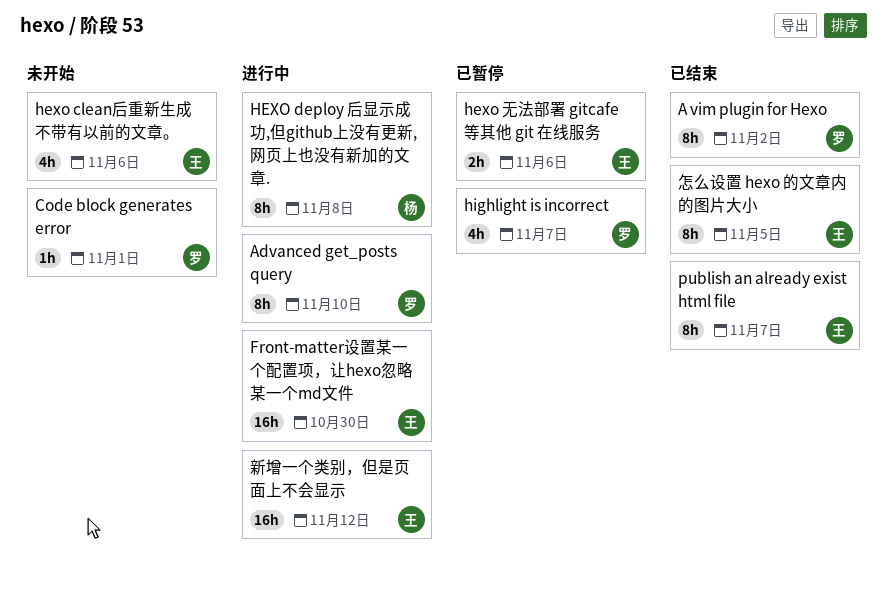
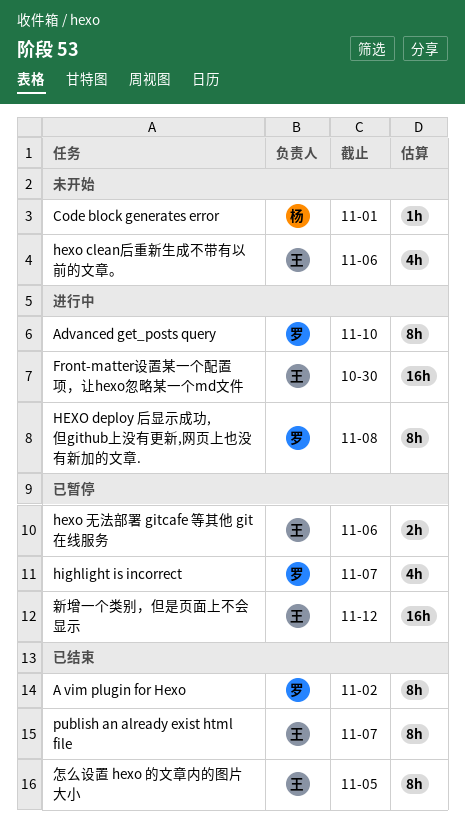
Code block generates error, owner: 罗 -> 杨
HEXO deploy 后显示成功,但github上没有更新,网页上也没有新加的文章., owner: 杨 -> 罗
新增一个类别，但是页面上不会显示, status: 进行中 -> 已暂停

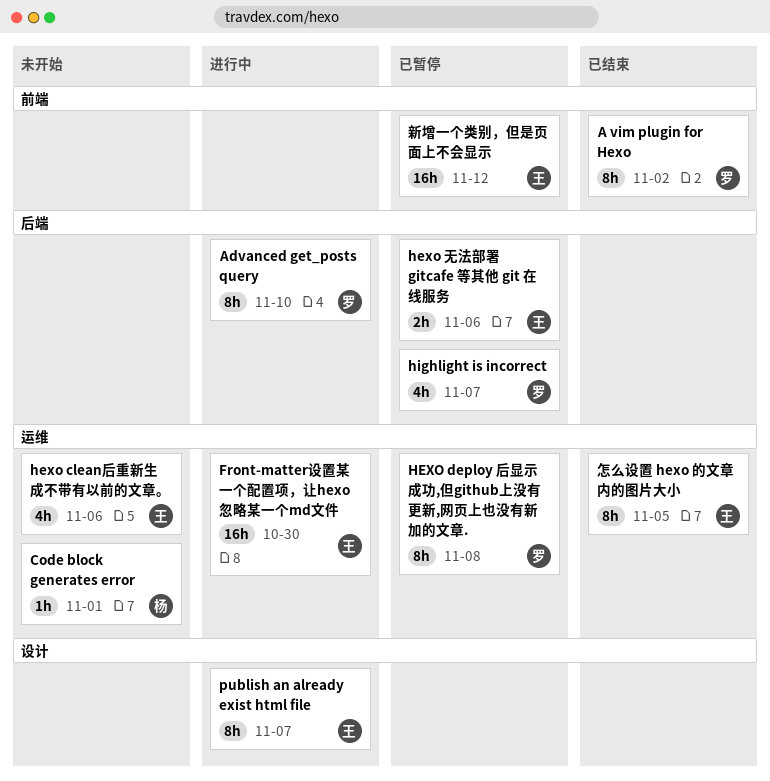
HEXO deploy 后显示成功,但github上没有更新,网页上也没有新加的文章., status: 进行中 -> 已暂停
publish an already exist html file, status: 已结束 -> 进行中

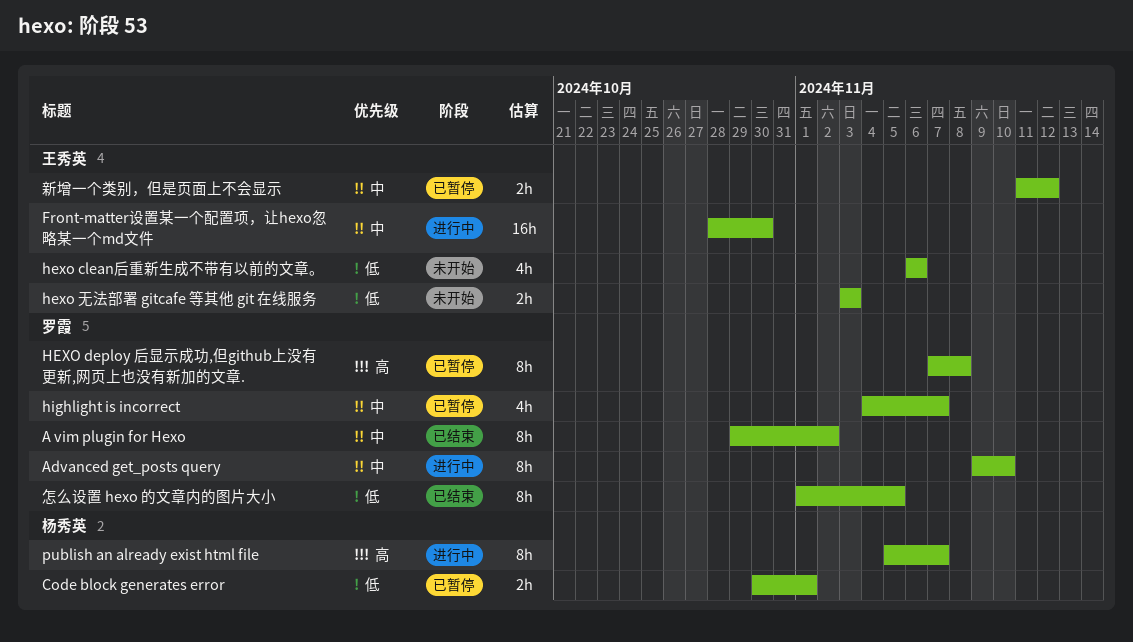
Code block generates error, status: 未开始 -> 已暂停
Code block generates error, estimate: 1h -> 2h
hexo 无法部署 gitcafe 等其他 git 在线服务, status: 已暂停 -> 未开始
hexo 无法部署 gitcafe 等其他 git 在线服务, due: Nov 6 -> Nov 3
publish an already exist html file, owner: 王秀英 -> 杨秀英
怎么设置 hexo 的文章内的图片大小, owner: 王秀英 -> 罗霞
新增一个类别，但是页面上不会显示, estimate: 16h -> 2h

